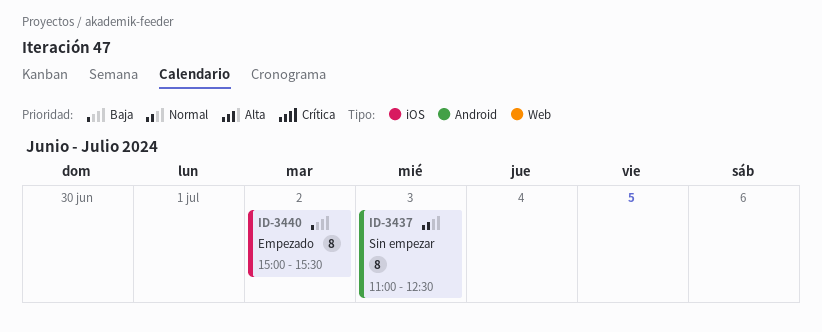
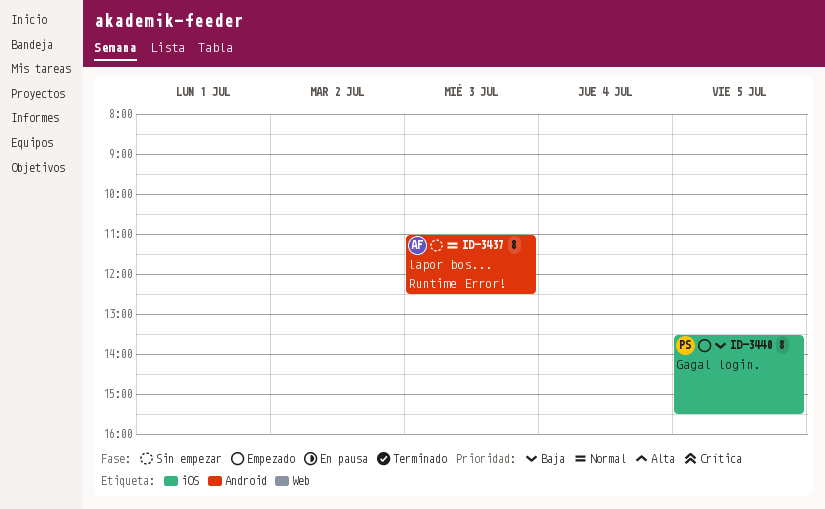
ID-3440, day: Jul 2 -> Jul 5
ID-3440, begins: 15:00 -> 13:30

